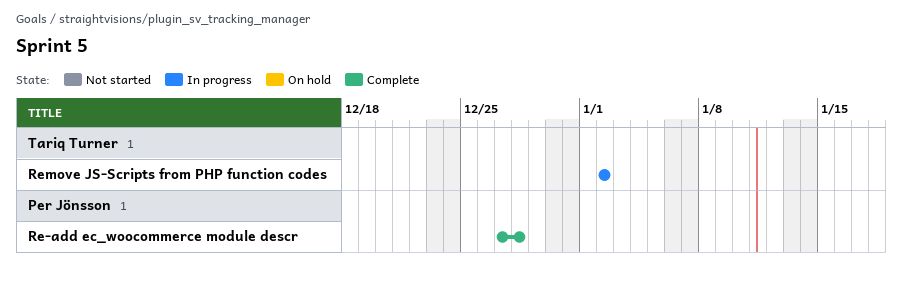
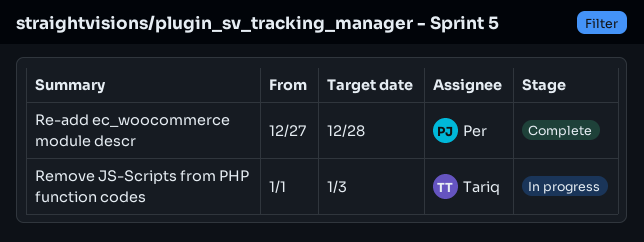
Remove JS-Scripts from PHP function codes, start: Jan 2 -> Jan 1
Remove JS-Scripts from PHP function codes, due: Jan 2 -> Jan 3

